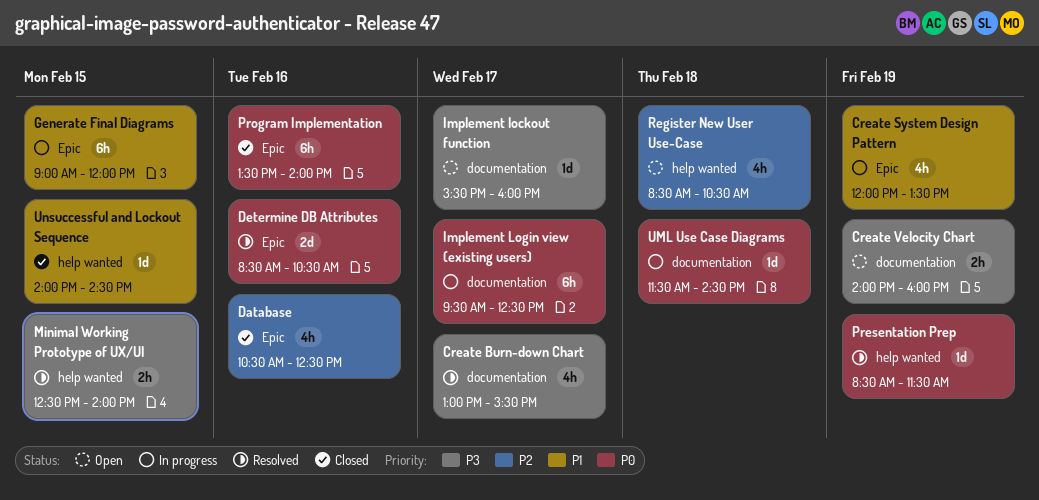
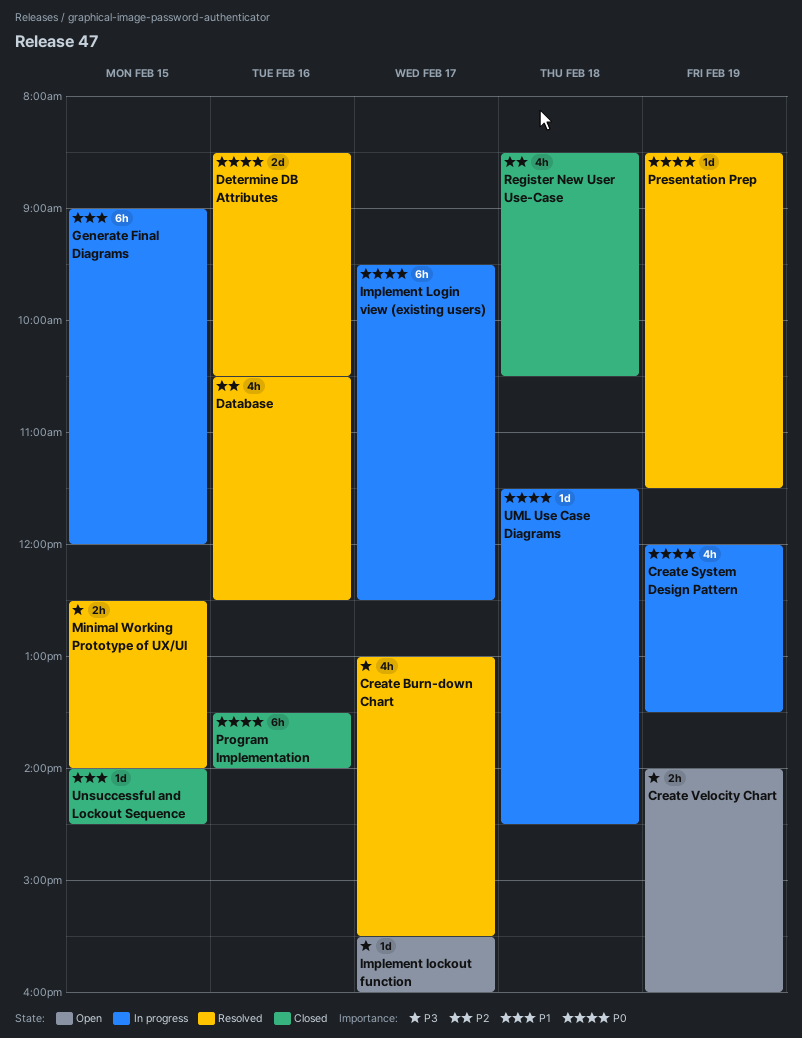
Create System Design Pattern, priority: P1 -> P0
Database, status: Closed -> Resolved
Register New User Use-Case, status: Open -> Closed

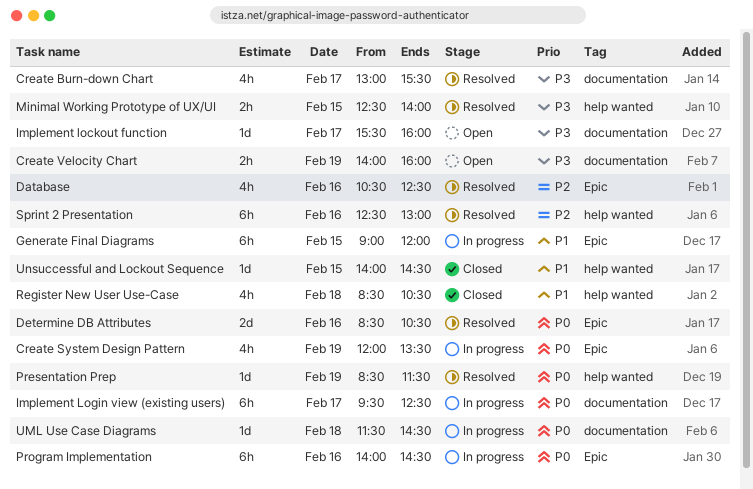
Program Implementation, status: Closed -> In progress
Program Implementation, begins: 13:30 -> 14:00
Program Implementation, ends: 14:00 -> 14:30
Register New User Use-Case, priority: P2 -> P1
Sprint 2 Presentation: none -> present

